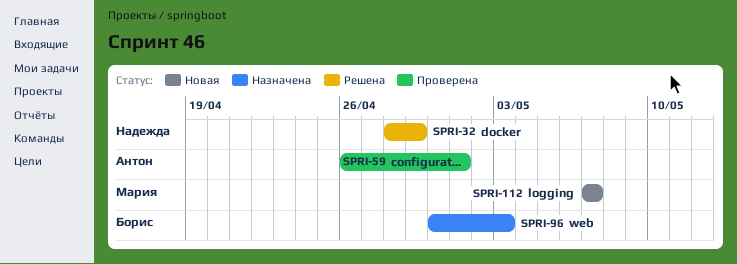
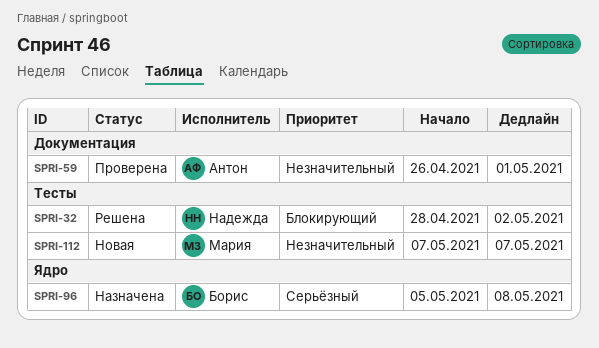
SPRI-32, due: Apr 29 -> May 2
SPRI-96, start: Apr 30 -> May 5
SPRI-96, due: May 3 -> May 8

